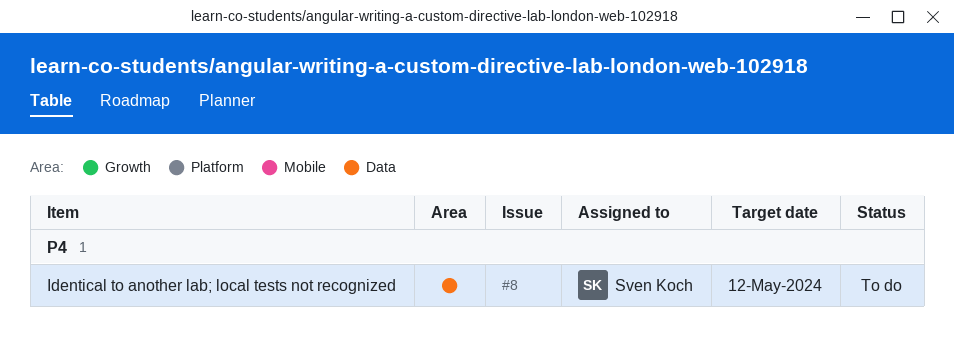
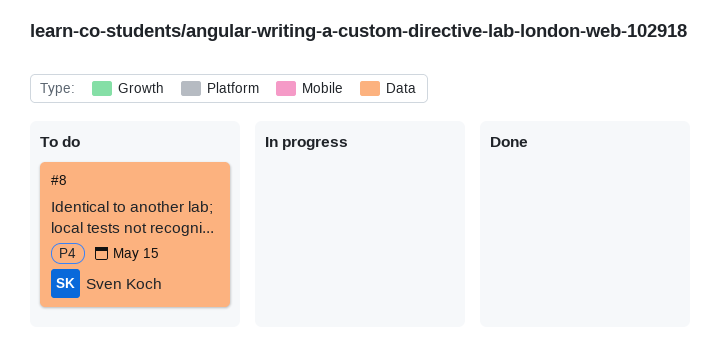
#8, due: May 12 -> May 15

